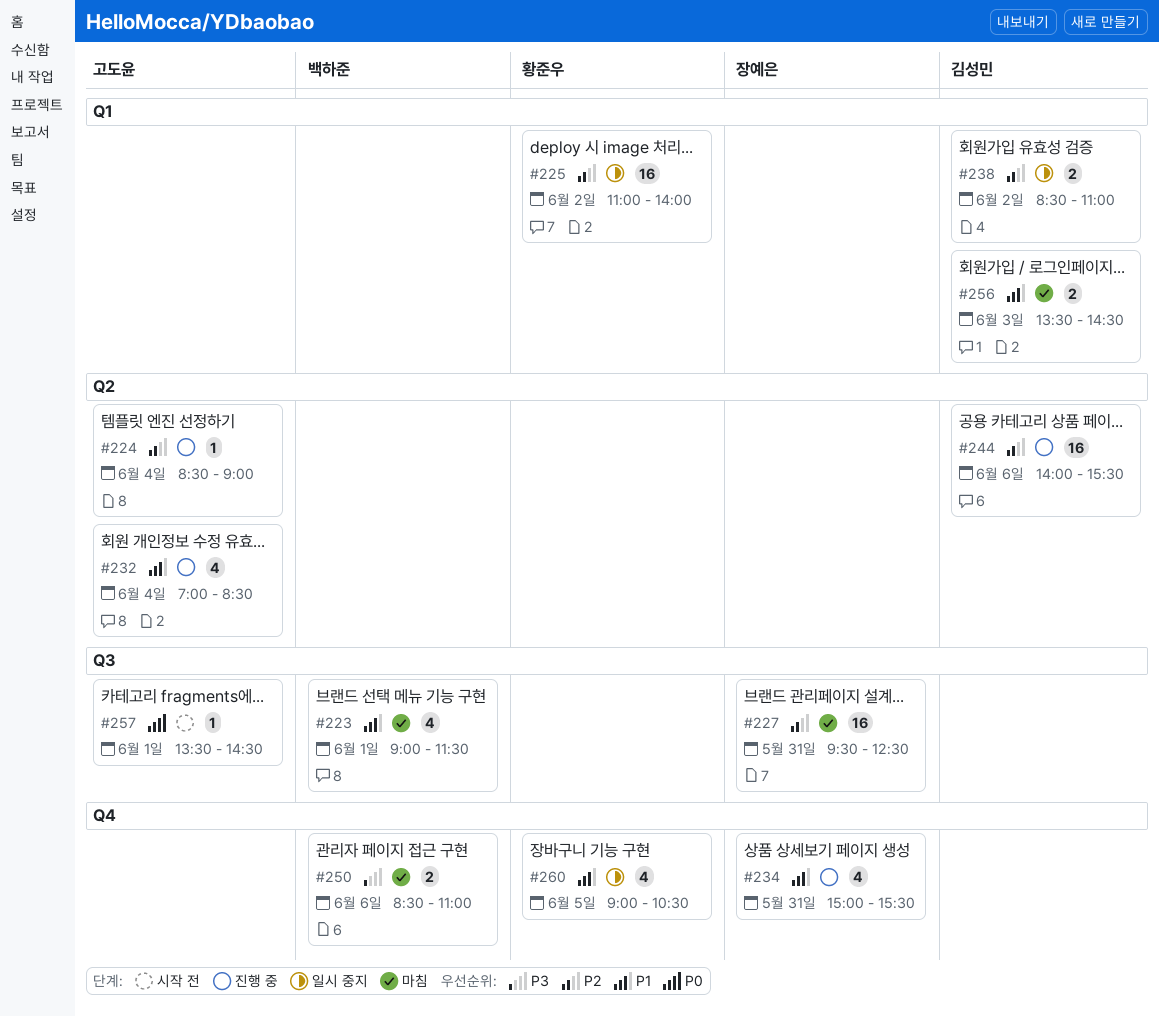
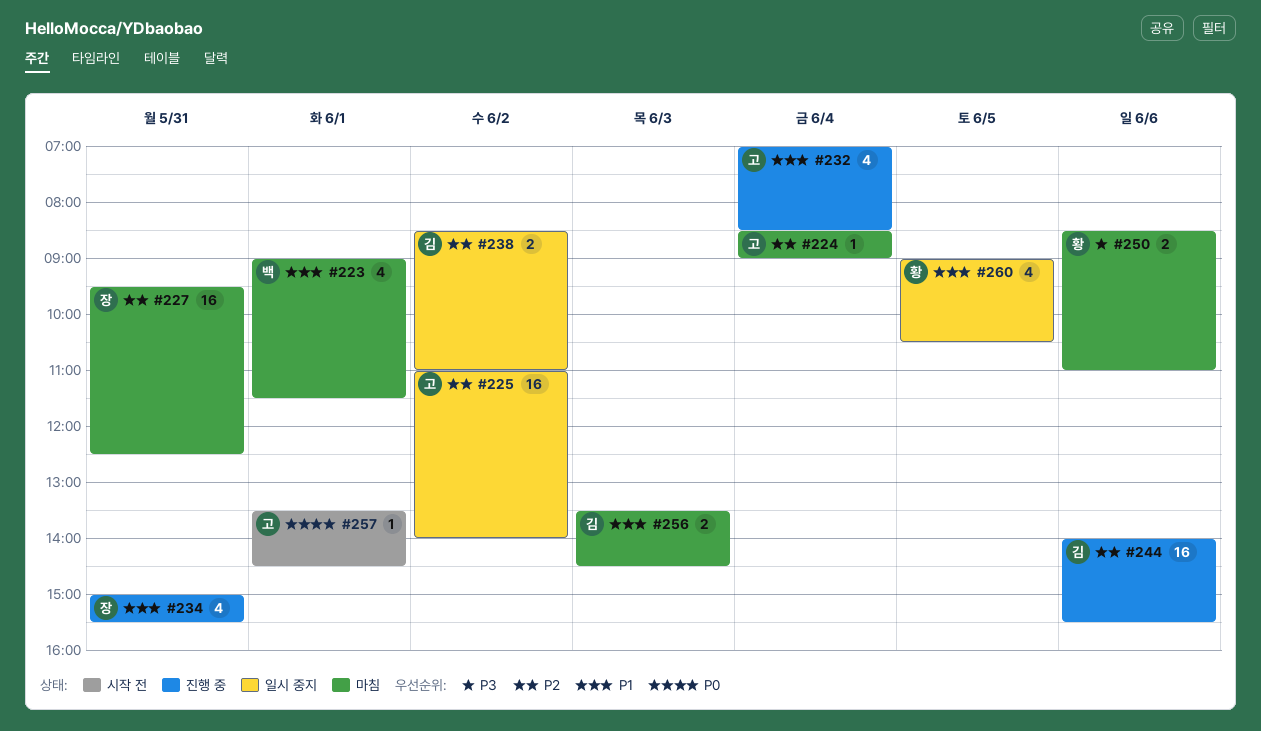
#224, status: 진행 중 -> 마침
#225, owner: 황준우 -> 고도윤
#250, owner: 백하준 -> 황준우

